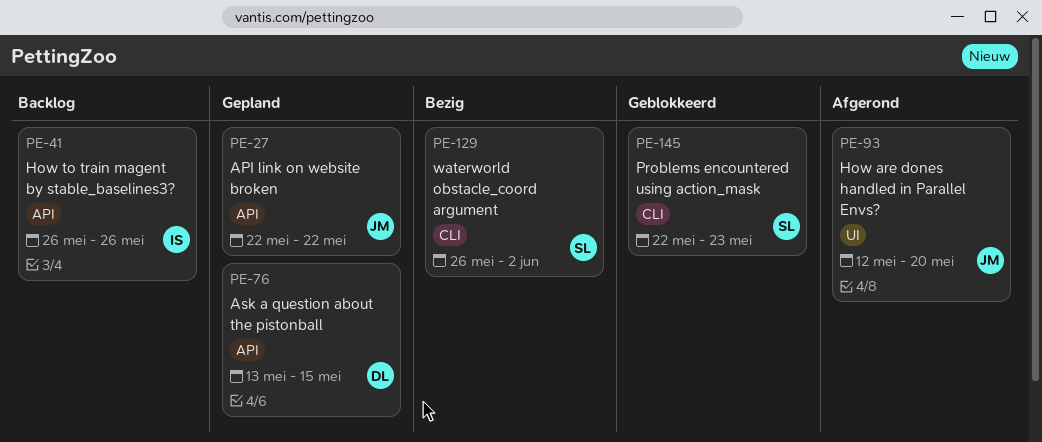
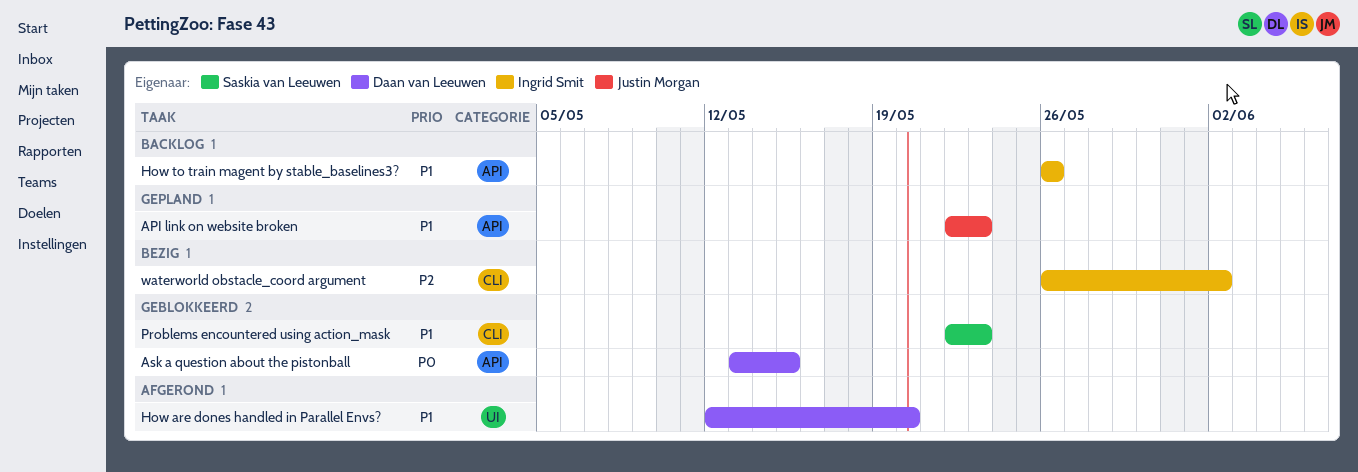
API link on website broken, due: May 22 -> May 23
Ask a question about the pistonball, status: Gepland -> Geblokkeerd
How are dones handled in Parallel Envs?, owner: Justin Morgan -> Daan van Leeuwen
waterworld obstacle_coord argument, owner: Saskia van Leeuwen -> Ingrid Smit

